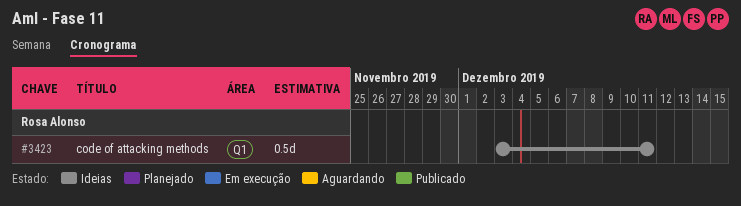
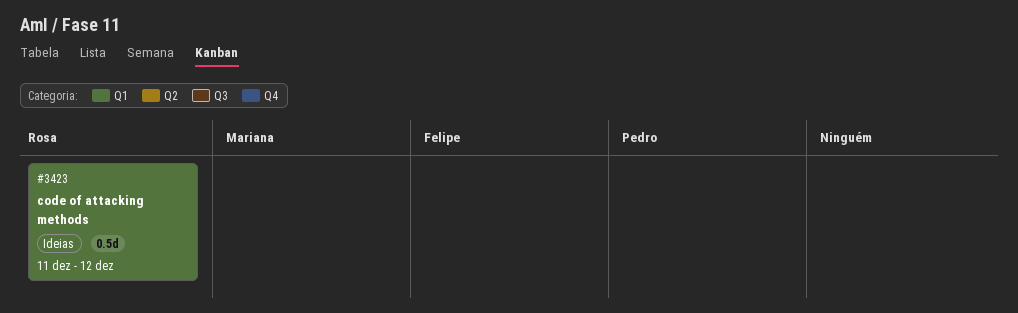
#3423, start: Dec 3 -> Dec 11
#3423, due: Dec 11 -> Dec 12

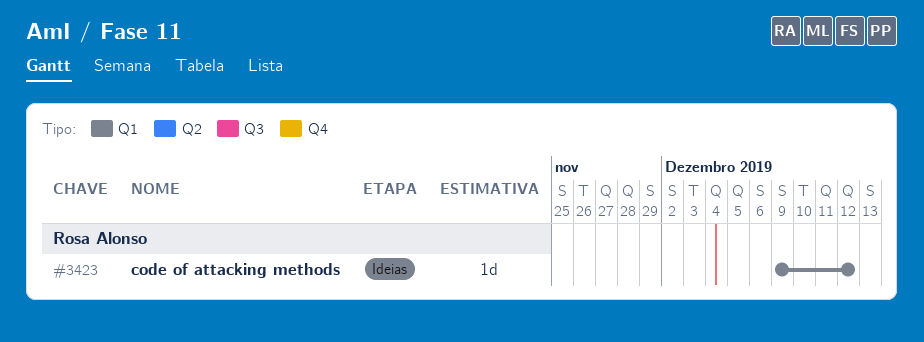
#3423, estimate: 0.5d -> 1d
#3423, start: Dec 11 -> Dec 9

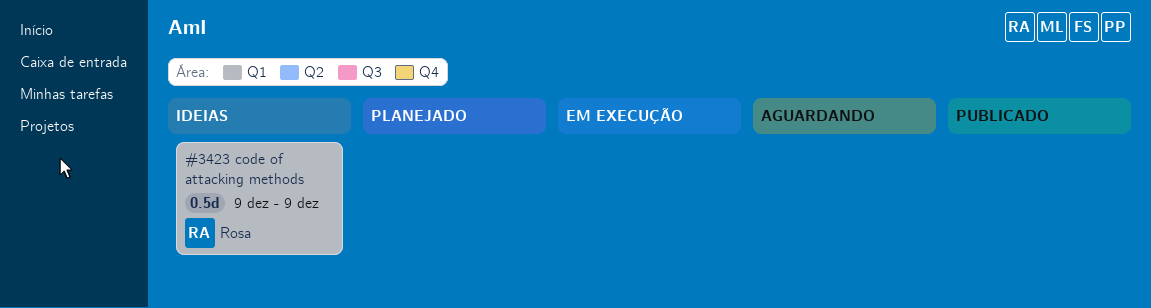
#3423, estimate: 1d -> 0.5d
#3423, due: Dec 12 -> Dec 9

